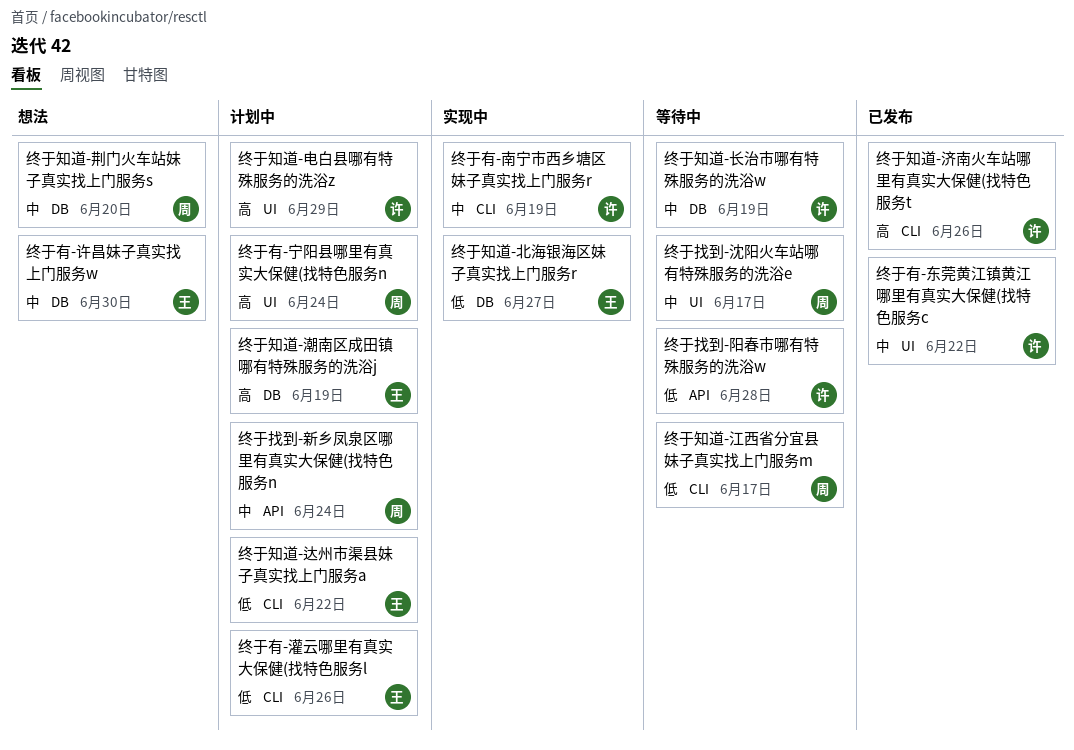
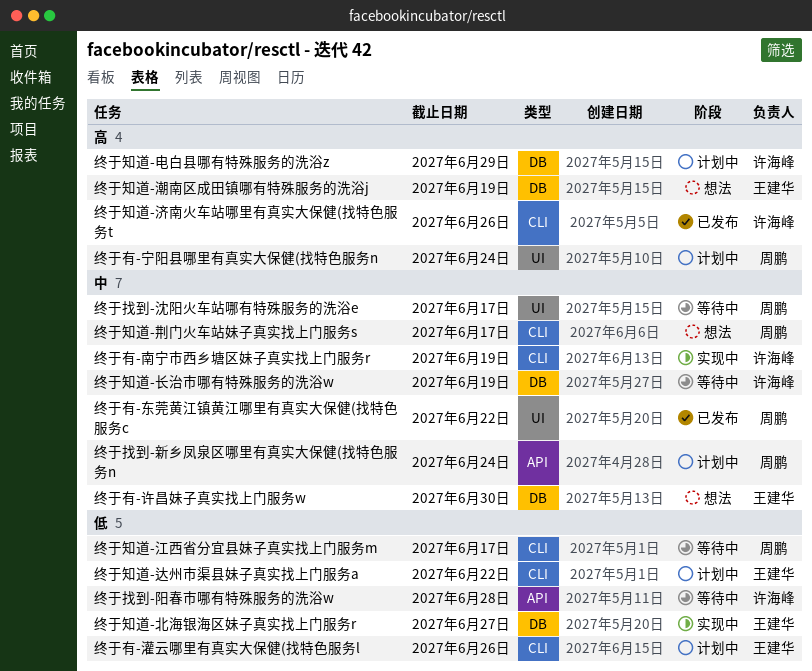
终于有-东莞黄江镇黄江哪里有真实大保健(找特色服务c, owner: 许海峰 -> 周鹏
终于知道-潮南区成田镇哪有特殊服务的洗浴j, status: 计划中 -> 想法
终于知道-电白县哪有特殊服务的洗浴z, label: UI -> DB
终于知道-荆门火车站妹子真实找上门服务s, label: DB -> CLI
终于知道-荆门火车站妹子真实找上门服务s, due: Jun 20 -> Jun 17

